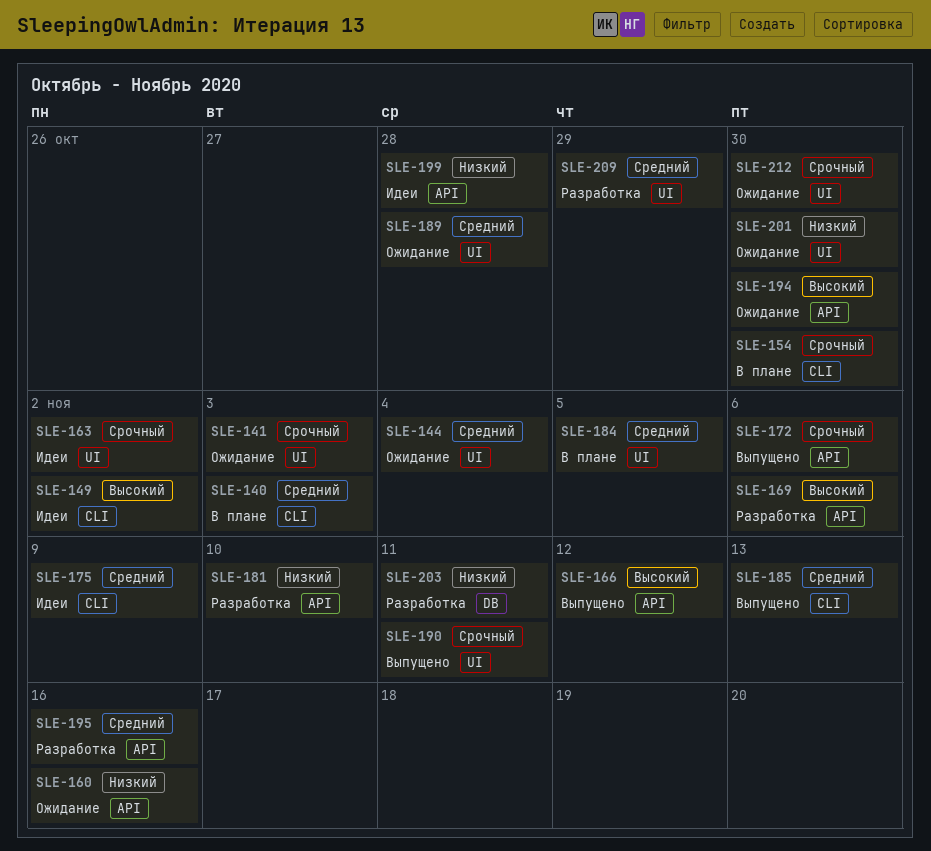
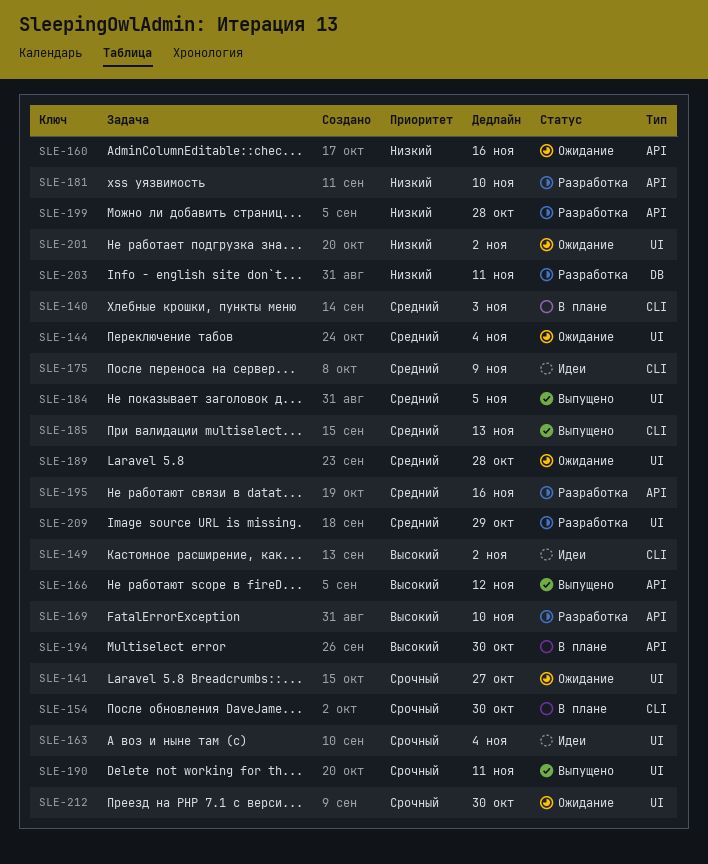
SLE-141, due: Nov 3 -> Oct 27
SLE-163, due: Nov 2 -> Nov 4
SLE-169, due: Nov 6 -> Nov 10
SLE-172: present -> none
SLE-184, status: В плане -> Выпущено
SLE-194, status: Ожидание -> В плане
SLE-199, status: Идеи -> Разработка
SLE-201, due: Oct 30 -> Nov 2

